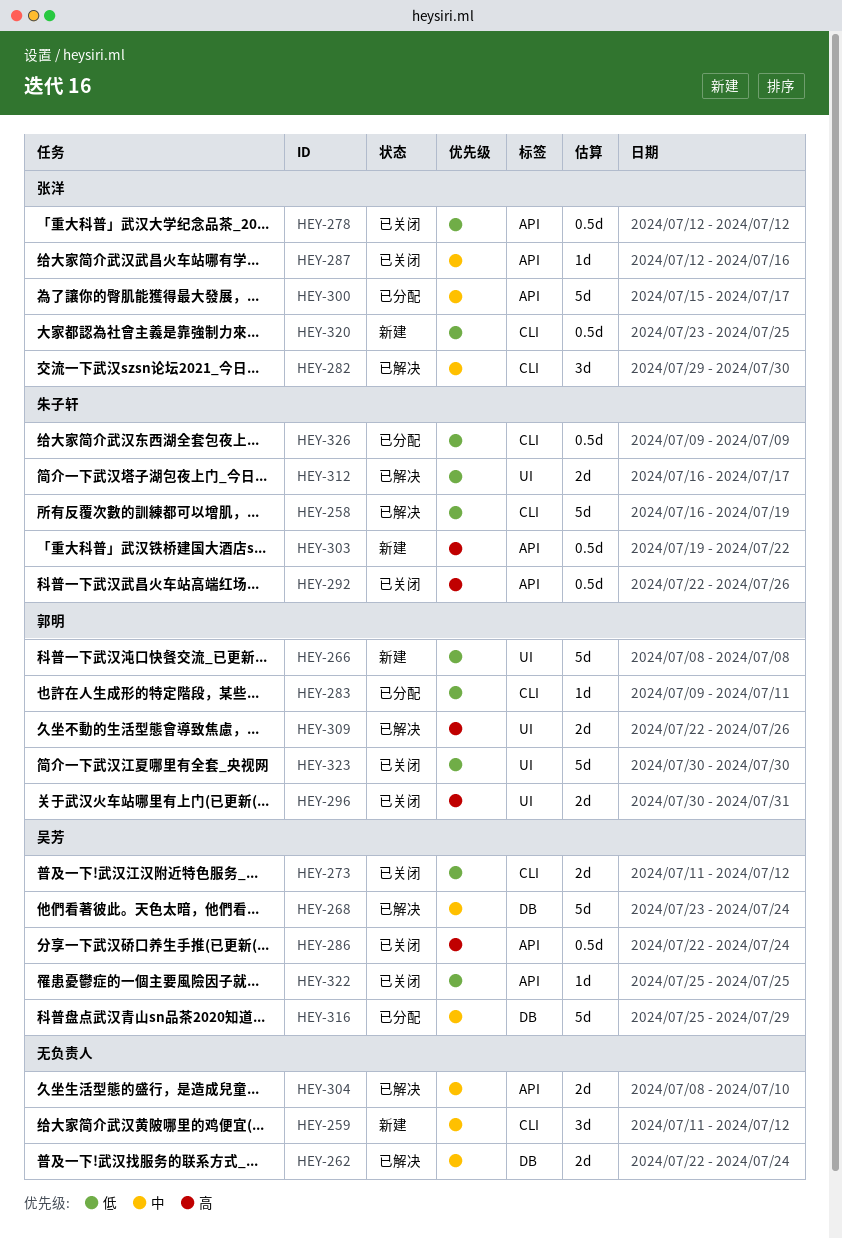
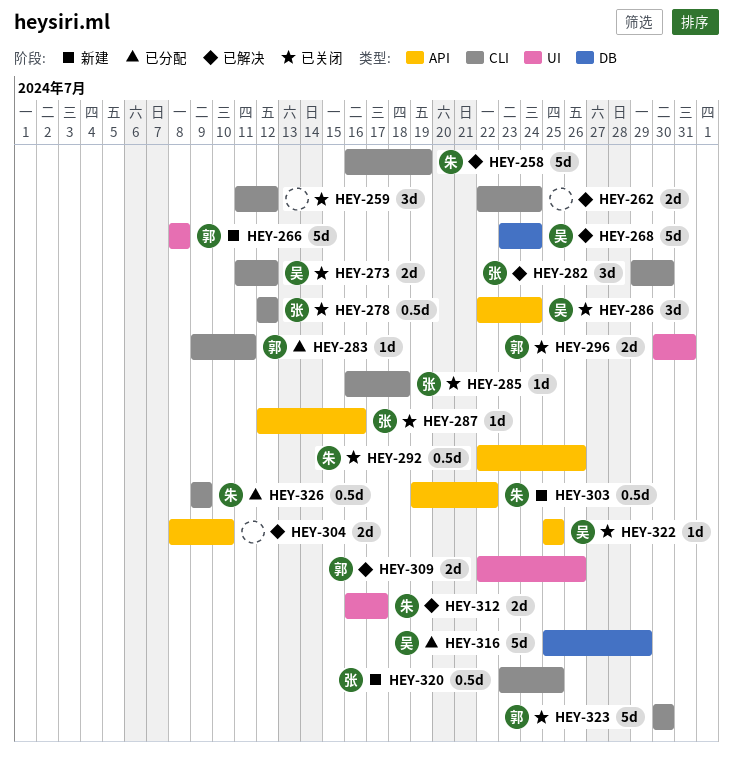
HEY-259, status: 新建 -> 已关闭
HEY-262, label: DB -> CLI
HEY-278, label: API -> CLI
HEY-285: none -> present
HEY-286, estimate: 0.5d -> 3d
HEY-300: present -> none
HEY-323, label: UI -> CLI

